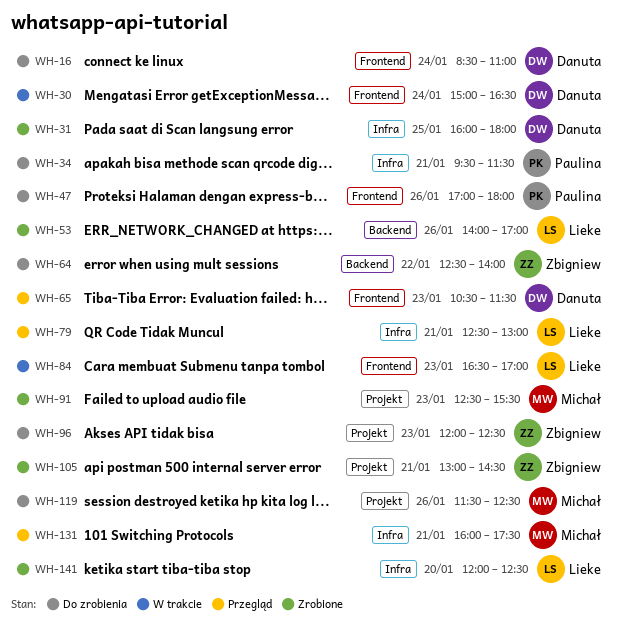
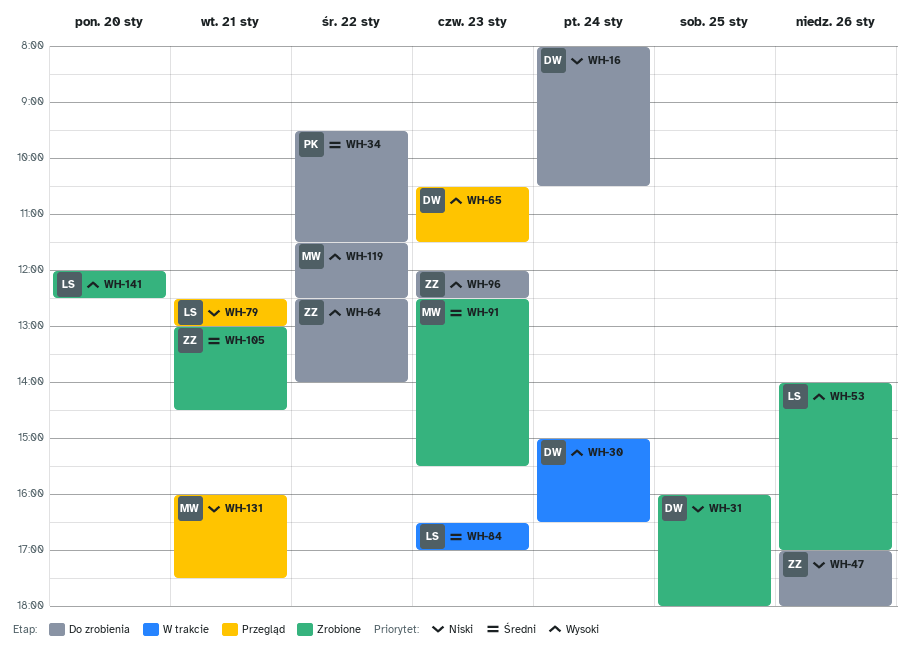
WH-16, begins: 08:30 -> 08:00
WH-16, ends: 11:00 -> 10:30
WH-34, day: Jan 21 -> Jan 22
WH-47, owner: Paulina -> Zbigniew
WH-119, day: Jan 26 -> Jan 22

